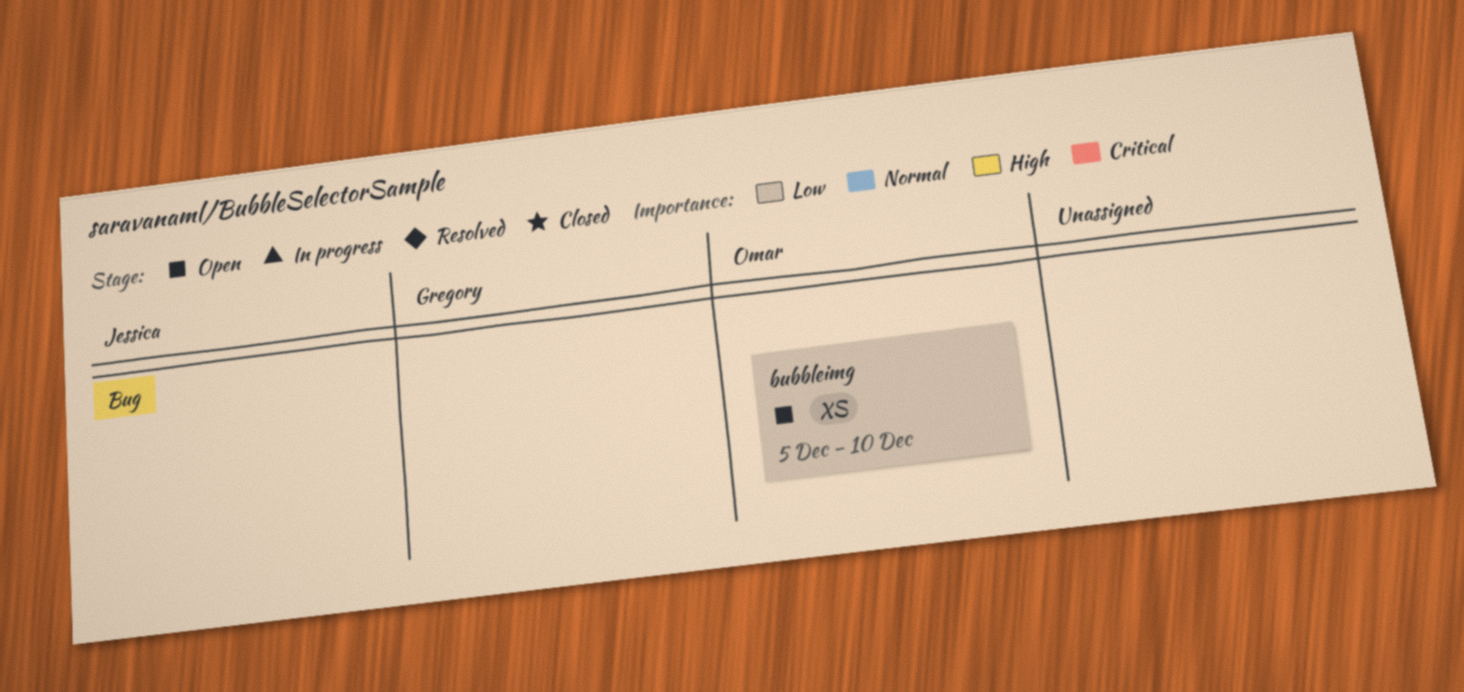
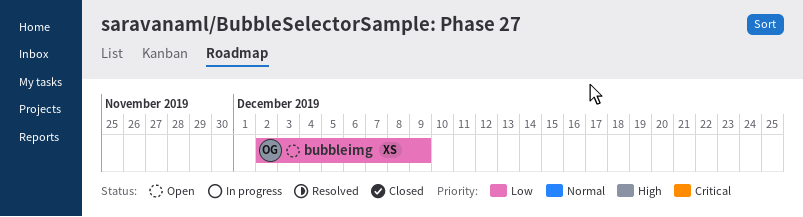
bubbleimg, start: Dec 5 -> Dec 2
bubbleimg, due: Dec 10 -> Dec 9

